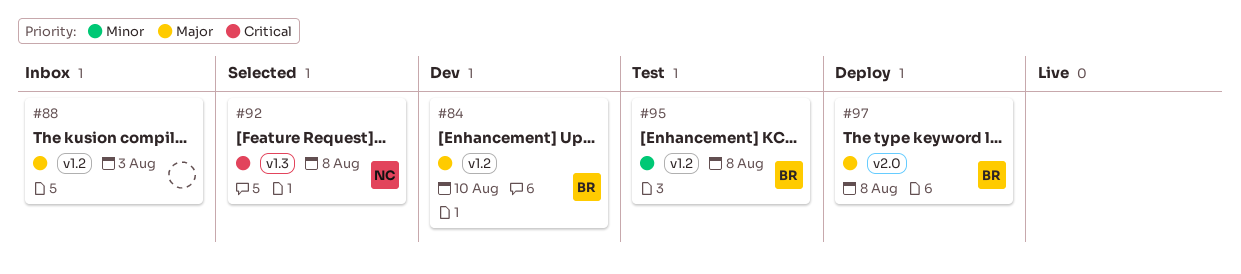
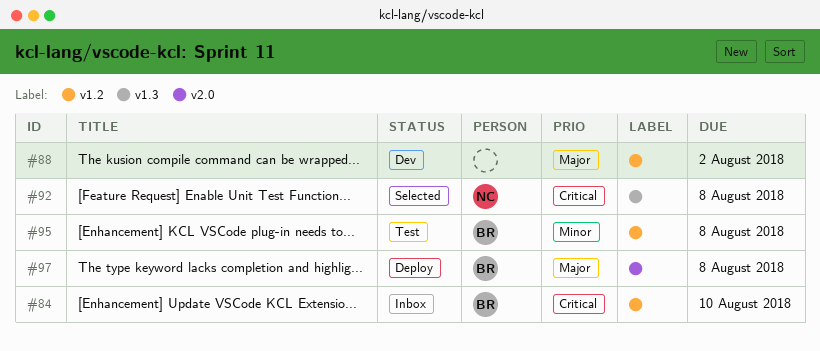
#84, status: Dev -> Inbox
#84, priority: Major -> Critical
#88, status: Inbox -> Dev
#88, due: Aug 3 -> Aug 2

